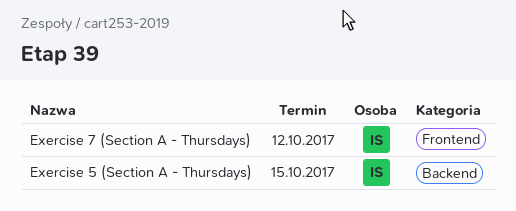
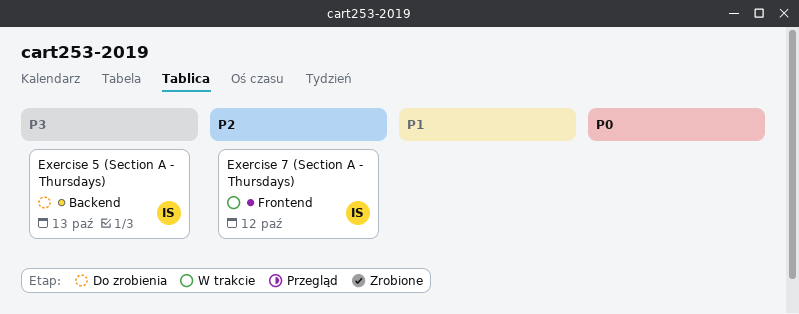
Exercise 5 (Section A - Thursdays), due: Oct 15 -> Oct 13

